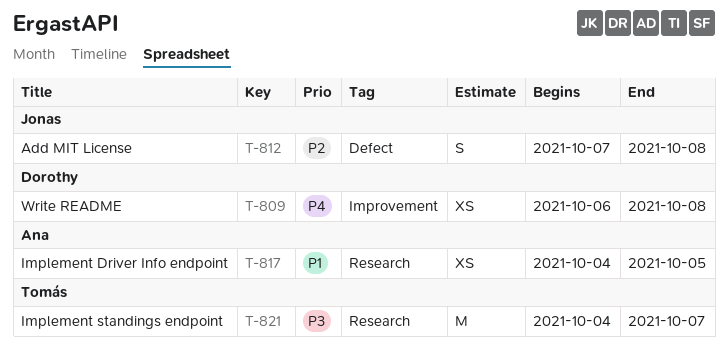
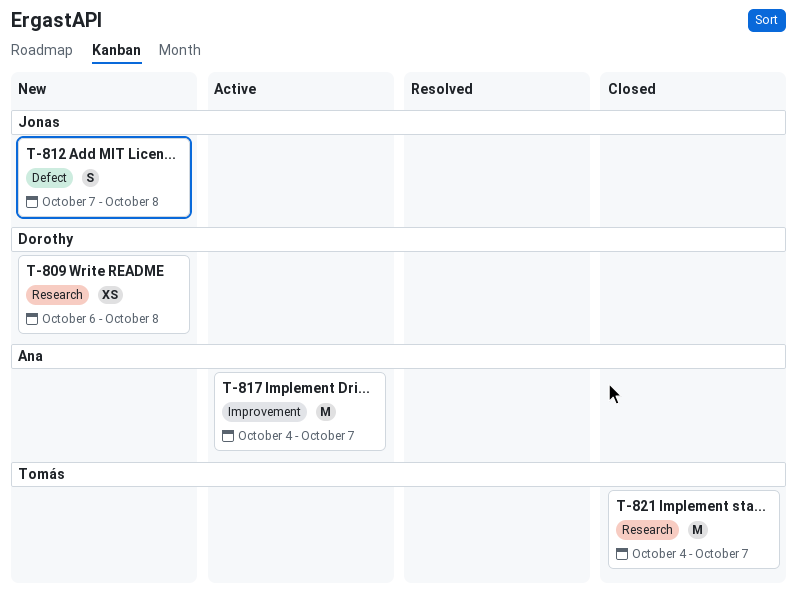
T-809, label: Improvement -> Research
T-817, label: Research -> Improvement
T-817, estimate: XS -> M
T-817, due: Oct 5 -> Oct 7

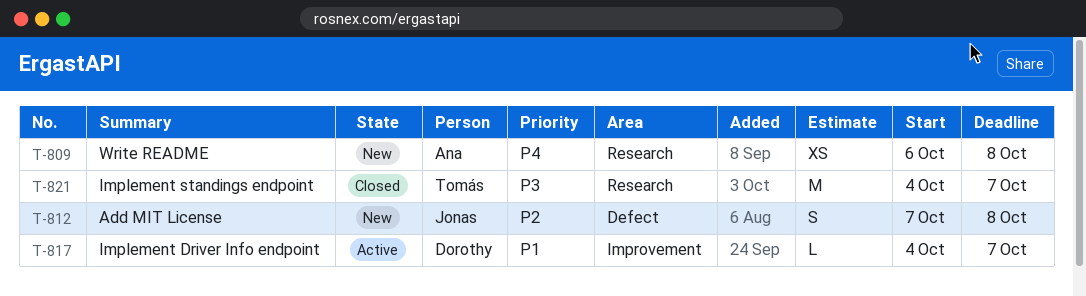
T-809, owner: Dorothy -> Ana
T-817, owner: Ana -> Dorothy
T-817, estimate: M -> L

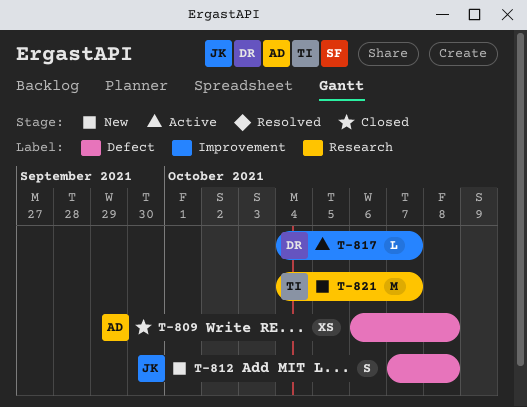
T-809, status: New -> Closed
T-809, label: Research -> Defect
T-821, status: Closed -> New

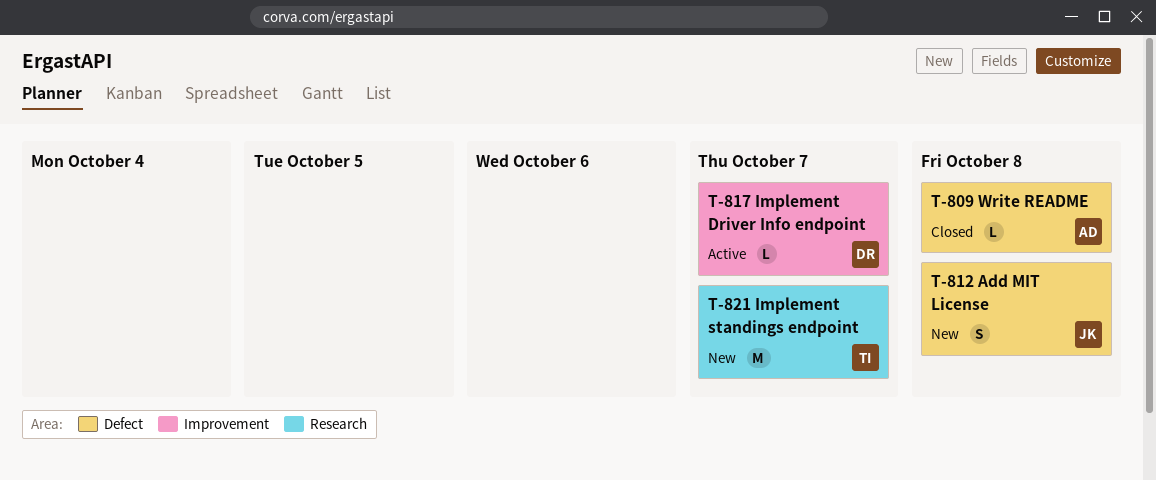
T-809, estimate: XS -> L

